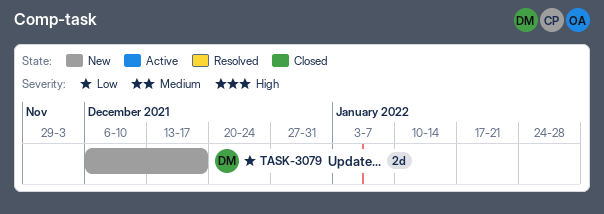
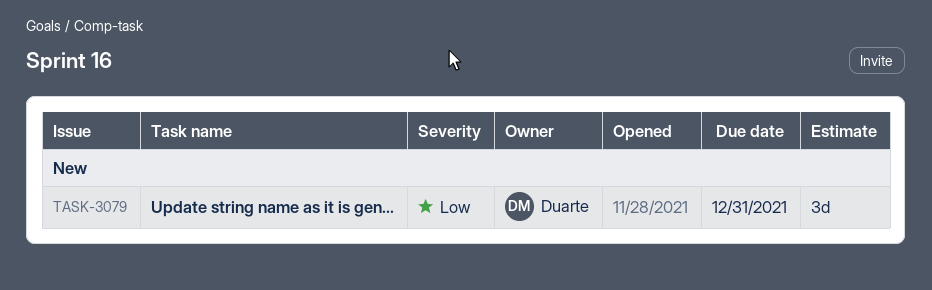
TASK-3079, estimate: 2d -> 3d
TASK-3079, due: Dec 17 -> Dec 31

